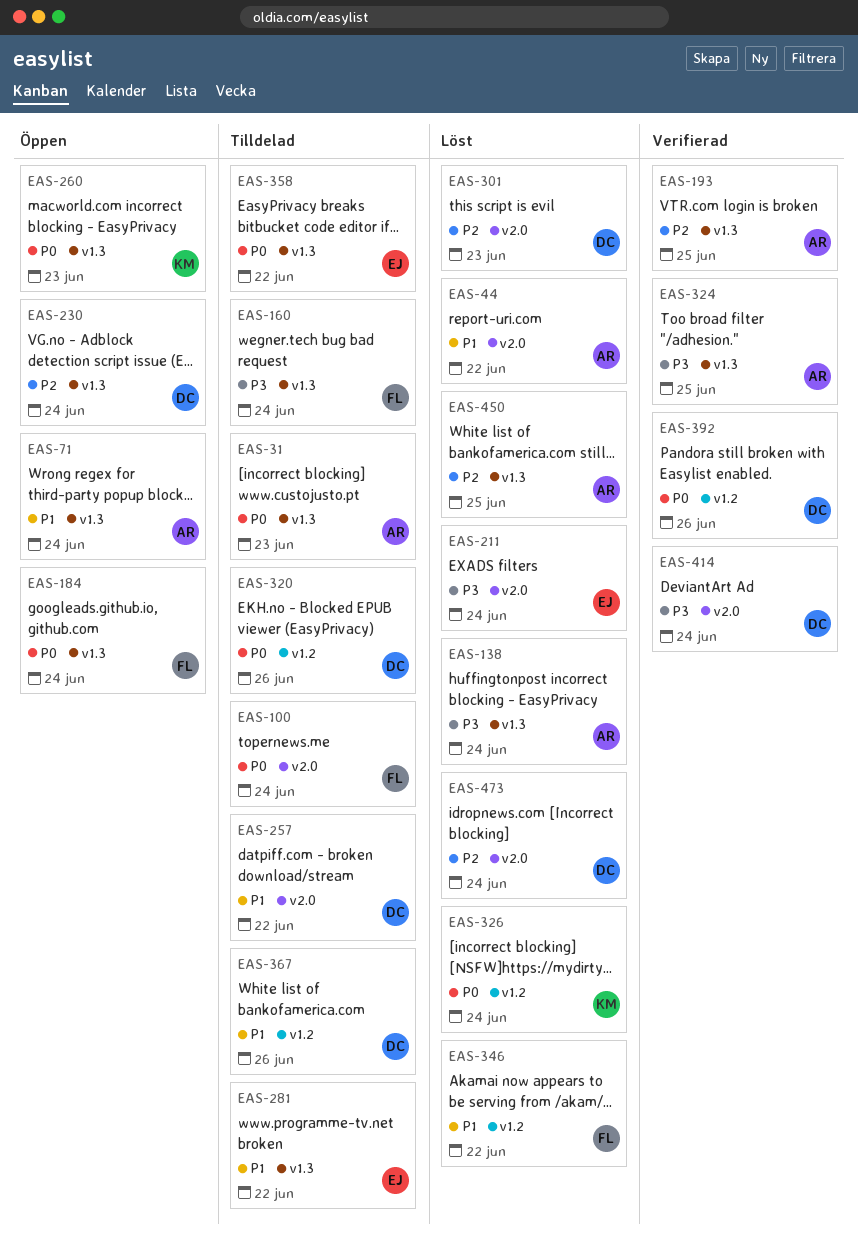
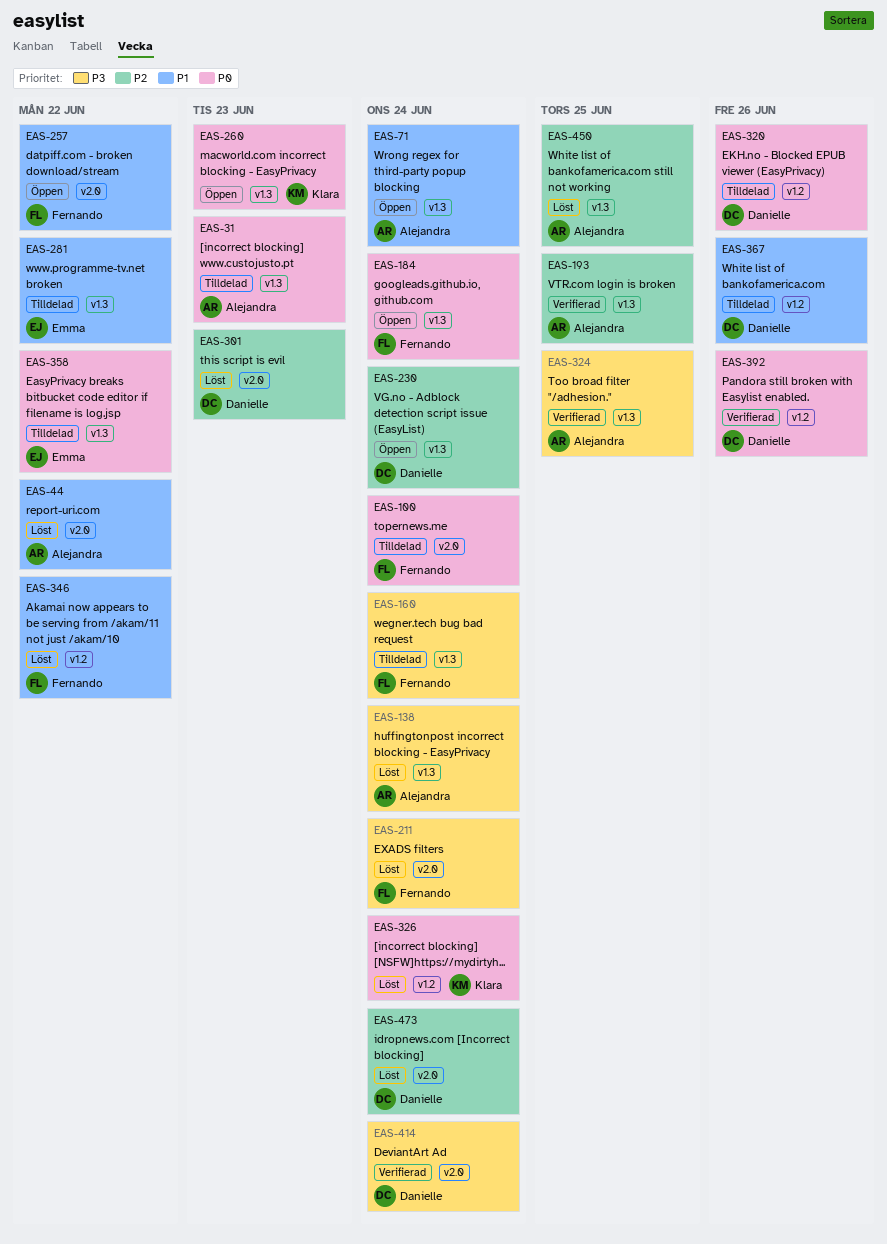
EAS-211, owner: Emma -> Fernando
EAS-257, status: Tilldelad -> Öppen
EAS-257, owner: Danielle -> Fernando

